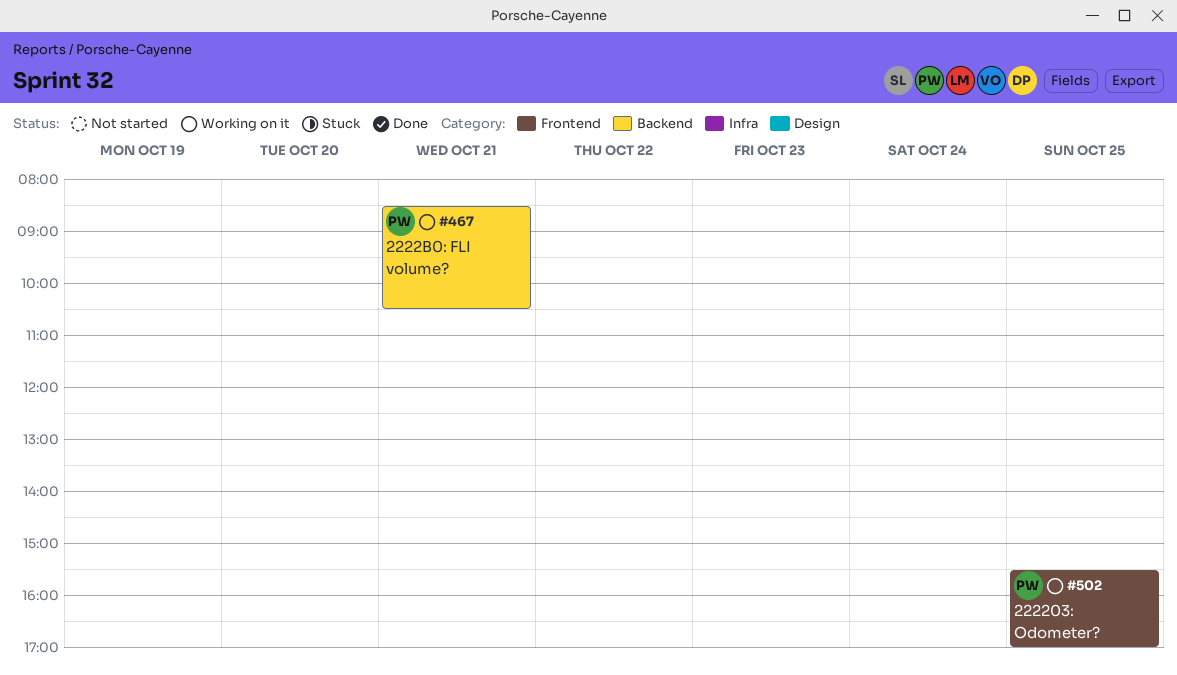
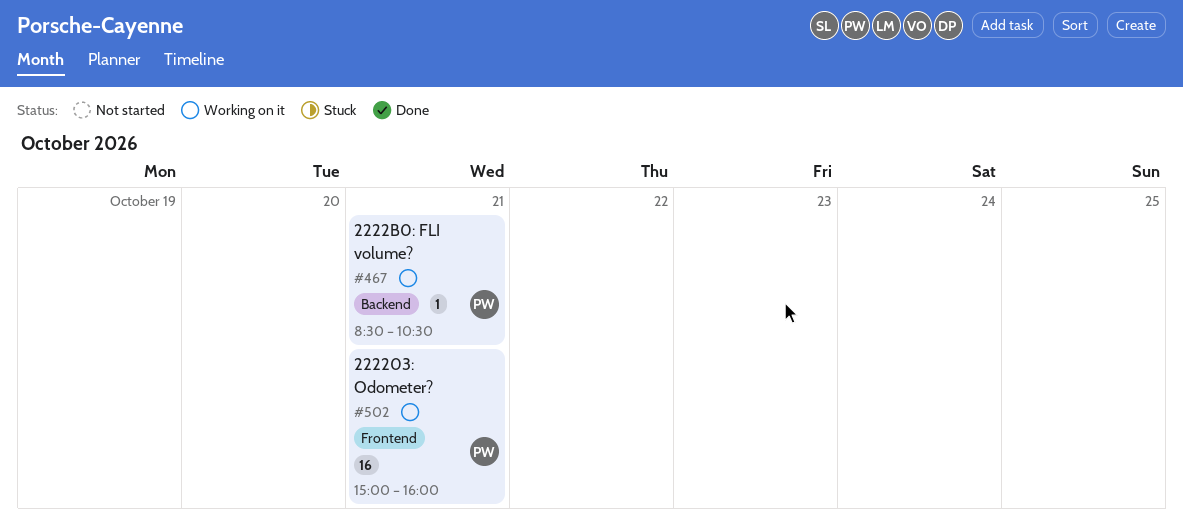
#502, day: Oct 25 -> Oct 21
#502, begins: 15:30 -> 15:00
#502, ends: 17:00 -> 16:00

